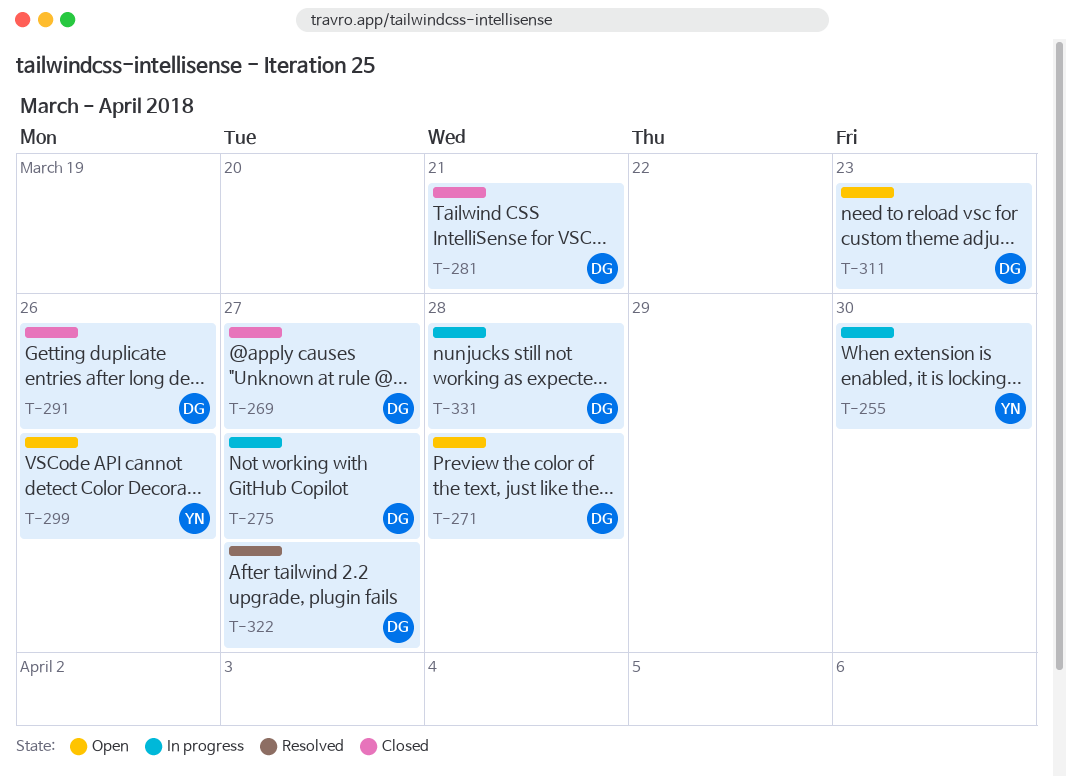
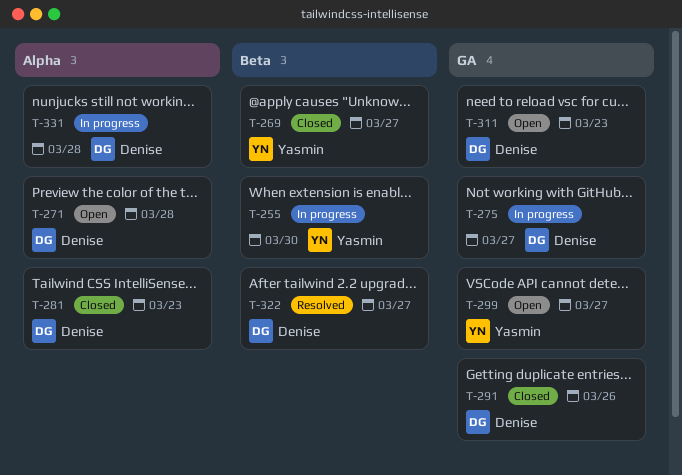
T-269, owner: Denise -> Yasmin
T-281, due: Mar 21 -> Mar 23
T-299, due: Mar 26 -> Mar 27

